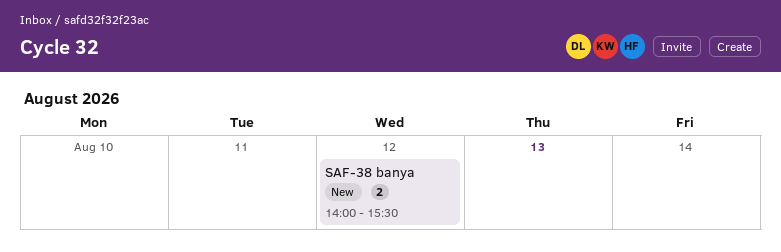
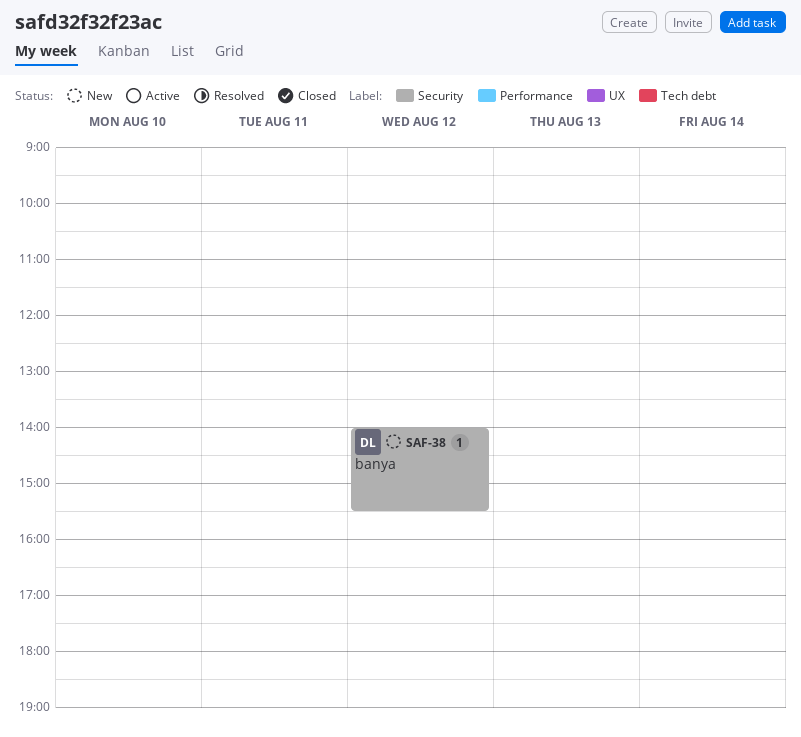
SAF-38, estimate: 2 -> 1

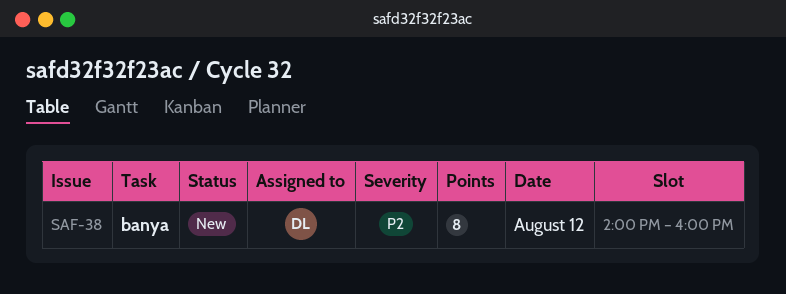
SAF-38, estimate: 1 -> 8
SAF-38, ends: 15:30 -> 16:00

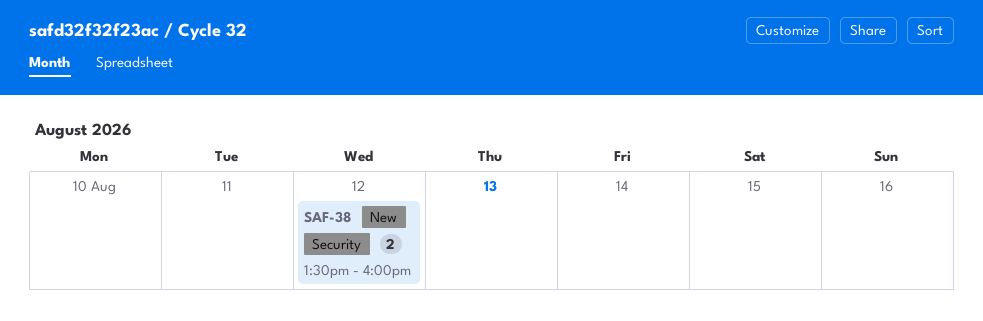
SAF-38, estimate: 8 -> 2
SAF-38, begins: 14:00 -> 13:30

